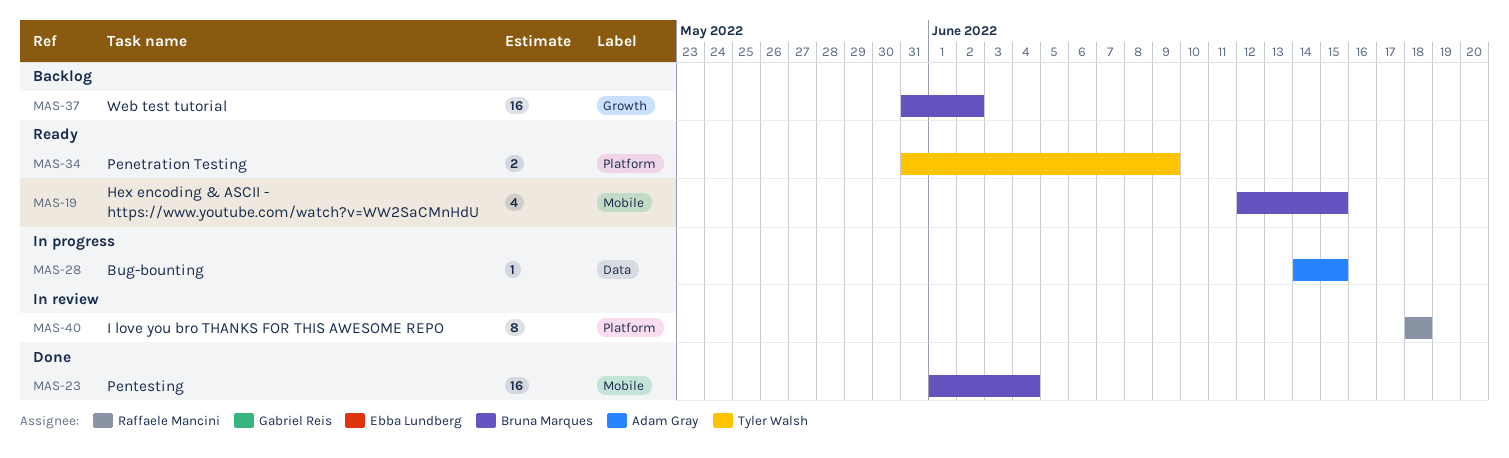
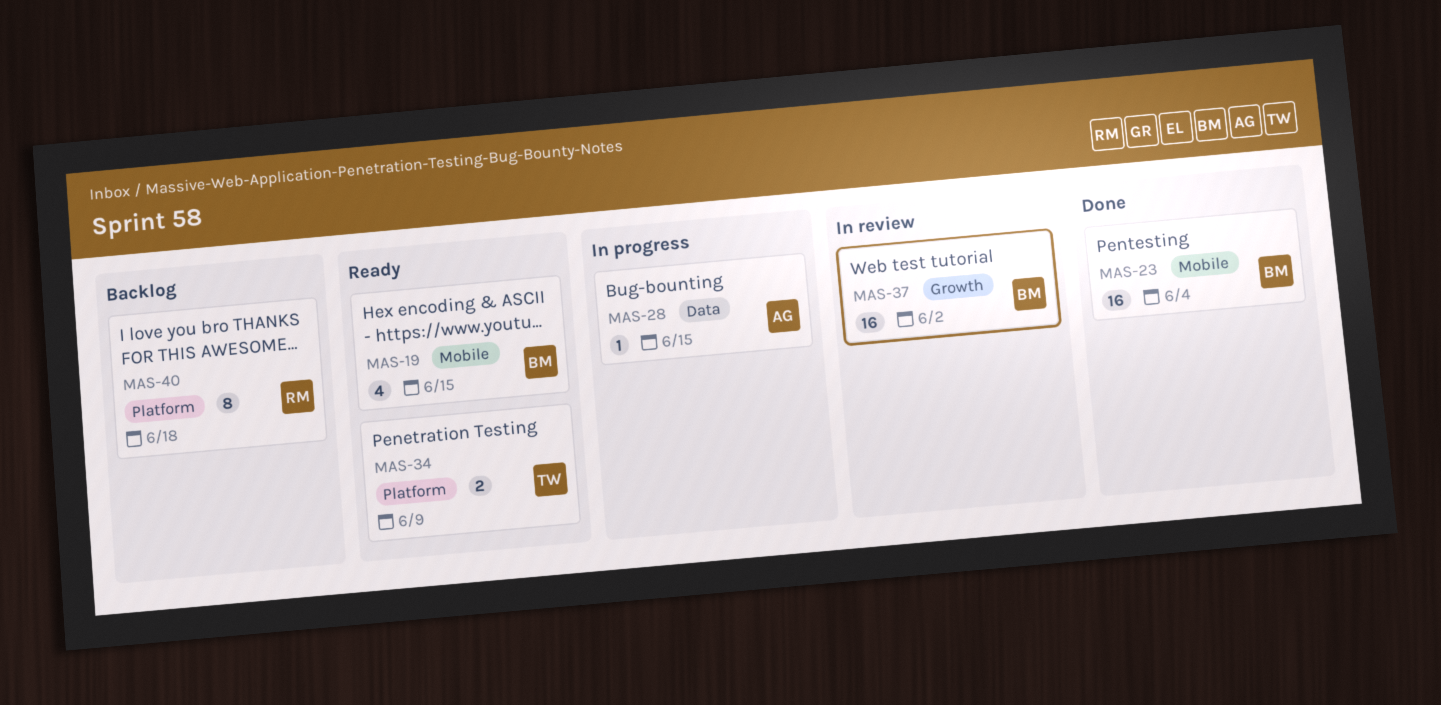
MAS-37, status: Backlog -> In review
MAS-40, status: In review -> Backlog

